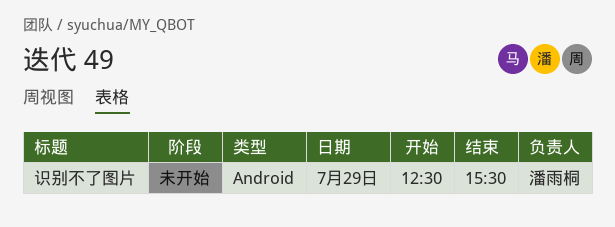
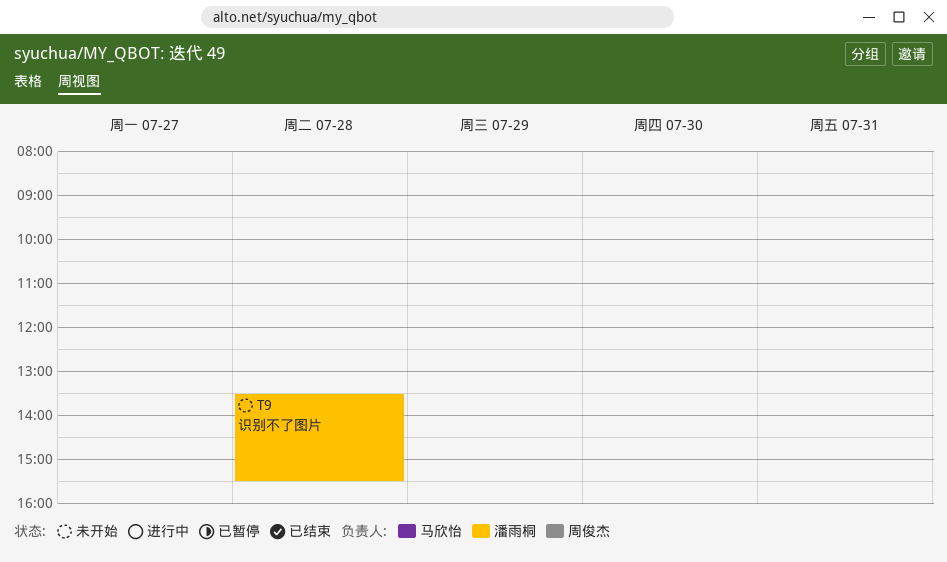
识别不了图片, day: Jul 29 -> Jul 28
识别不了图片, begins: 12:30 -> 13:30

